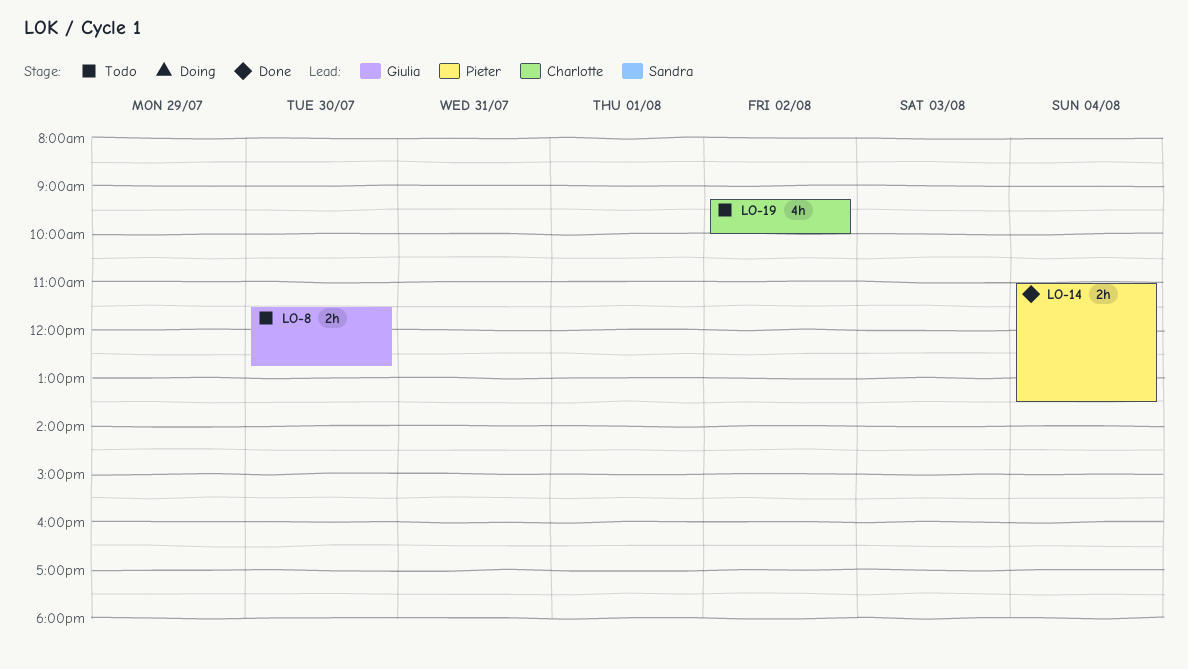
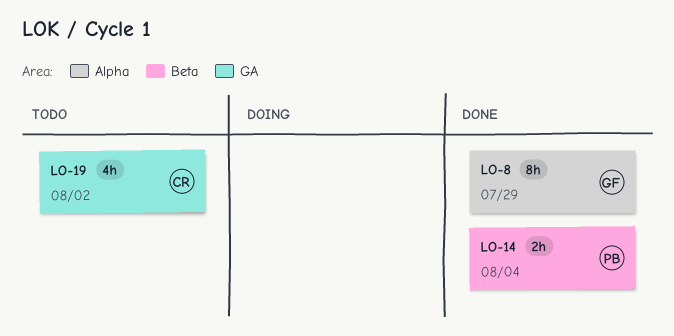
LO-8, status: Todo -> Done
LO-8, estimate: 2h -> 8h
LO-8, day: Jul 30 -> Jul 29

